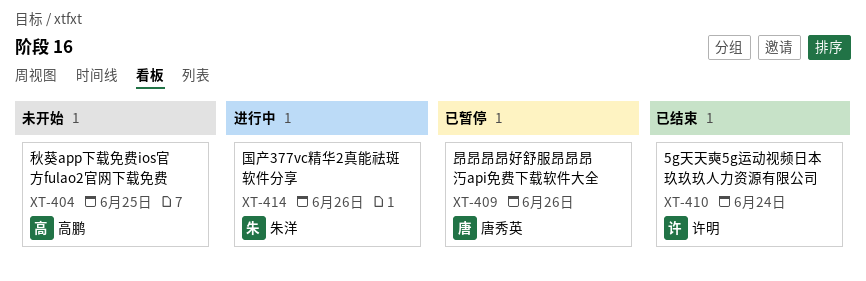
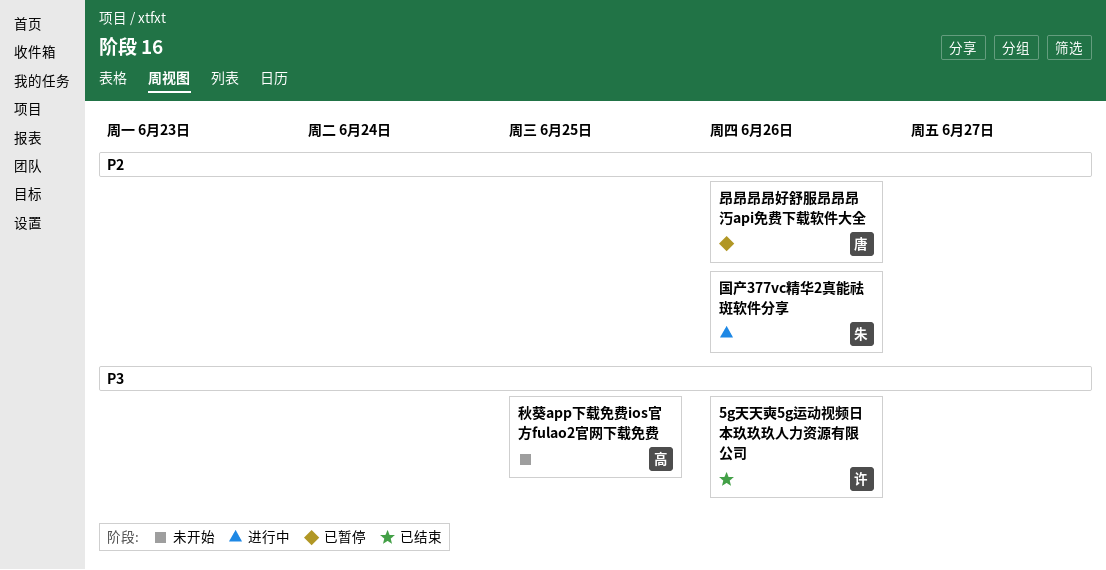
5g天天奭5g运动视频日本玖玖玖人力资源有限公司, due: Jun 24 -> Jun 26

